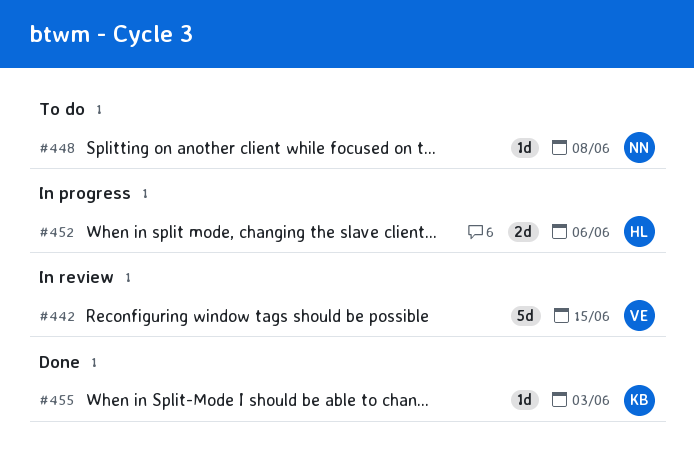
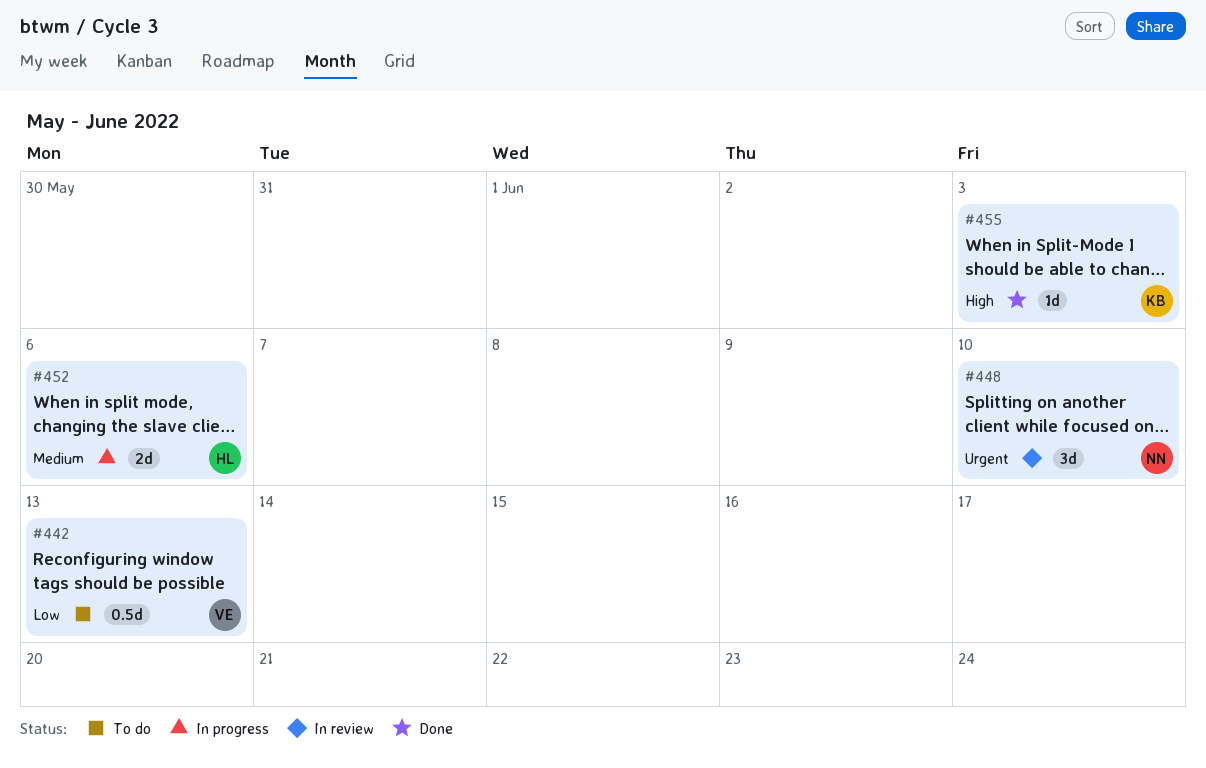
#442, status: In review -> To do
#442, estimate: 5d -> 0.5d
#442, due: Jun 15 -> Jun 13
#448, status: To do -> In review
#448, estimate: 1d -> 3d
#448, due: Jun 8 -> Jun 10

